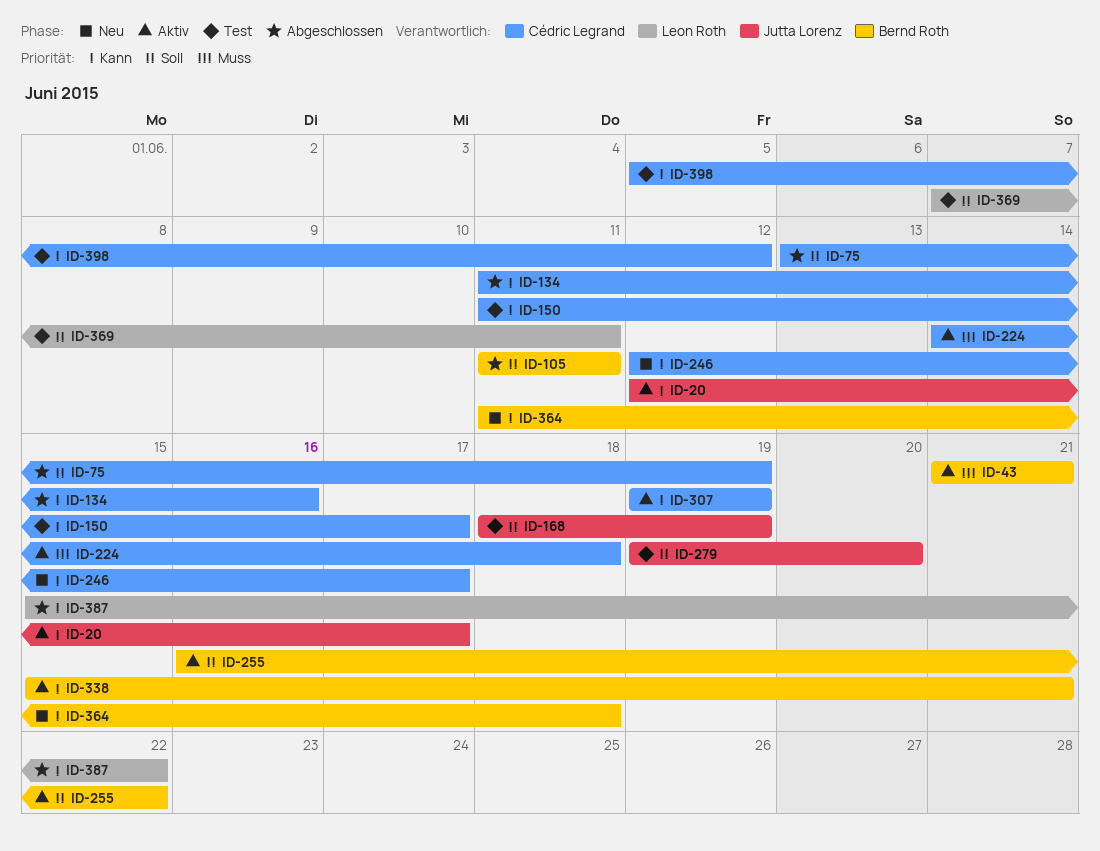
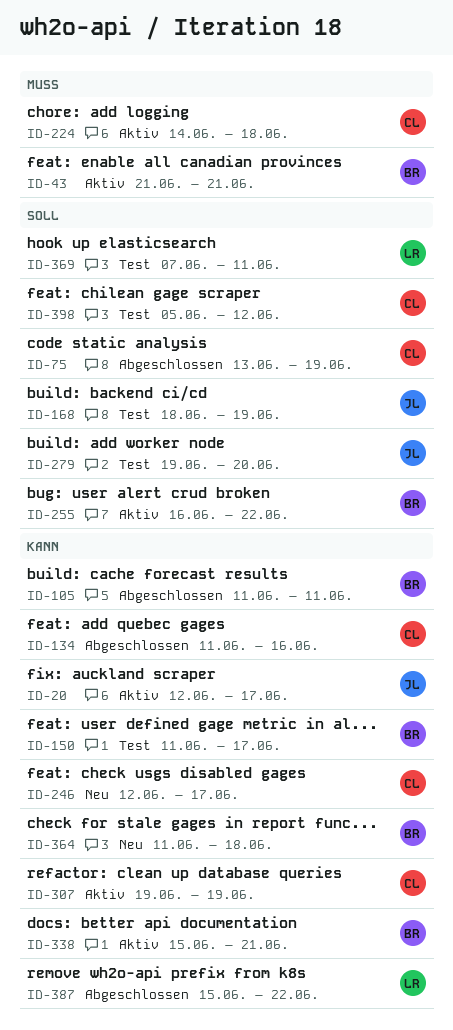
ID-105, priority: Soll -> Kann
ID-150, owner: Cédric Legrand -> Bernd Roth
ID-398, priority: Kann -> Soll

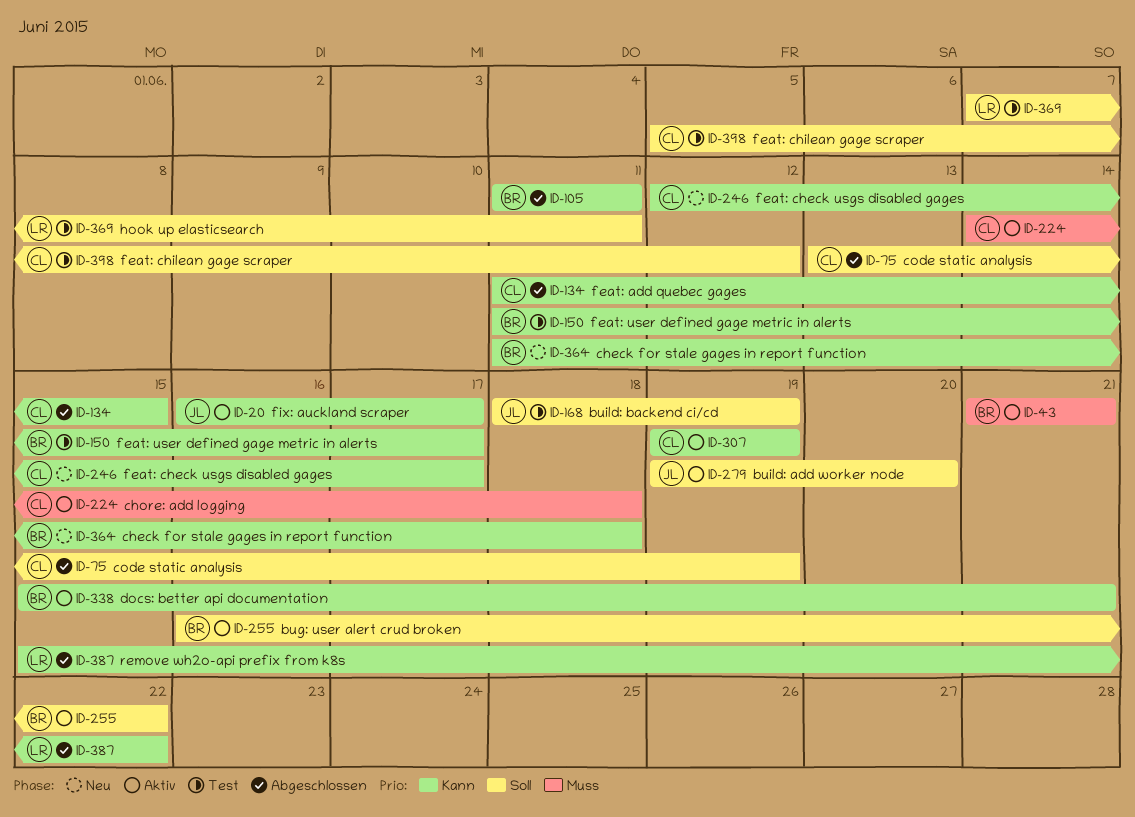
ID-20, start: Jun 12 -> Jun 16
ID-134, due: Jun 16 -> Jun 15
ID-279, status: Test -> Aktiv

